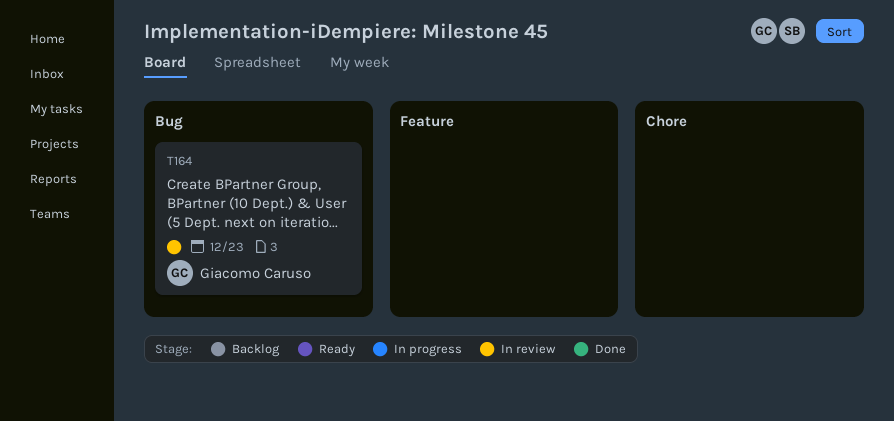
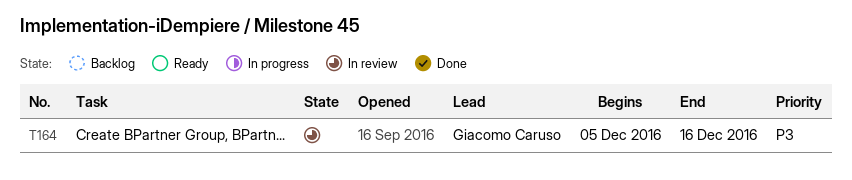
T164, due: Dec 23 -> Dec 16

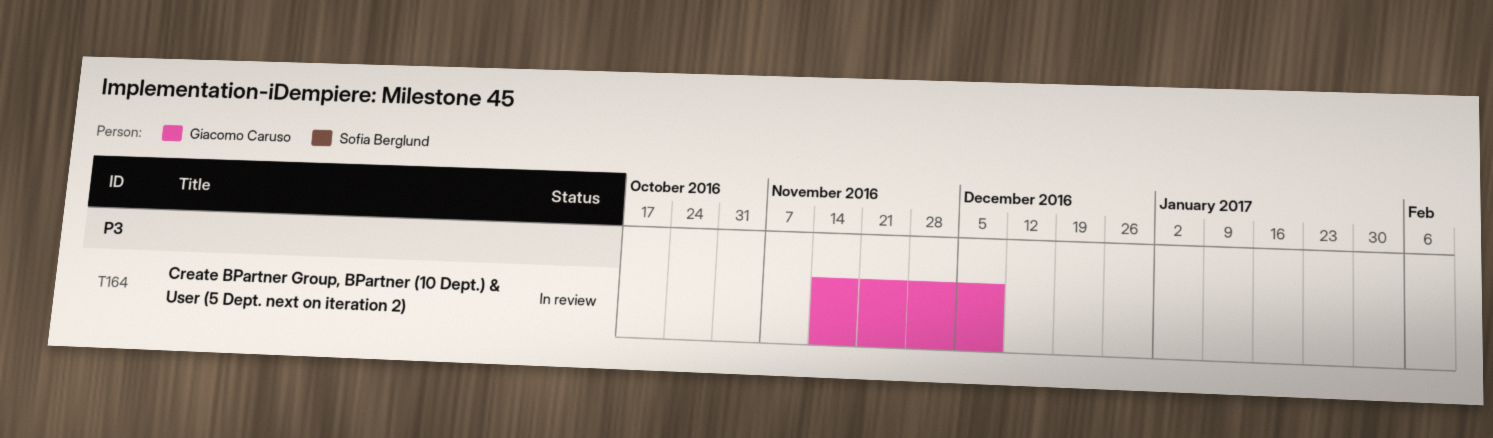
T164, start: Dec 5 -> Nov 14
T164, due: Dec 16 -> Dec 9

